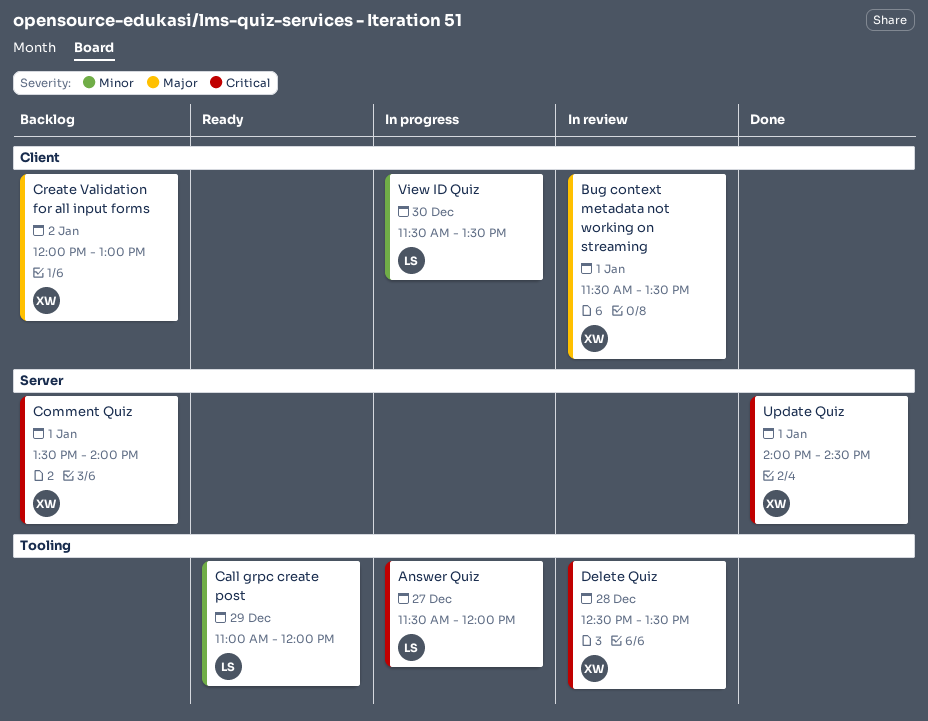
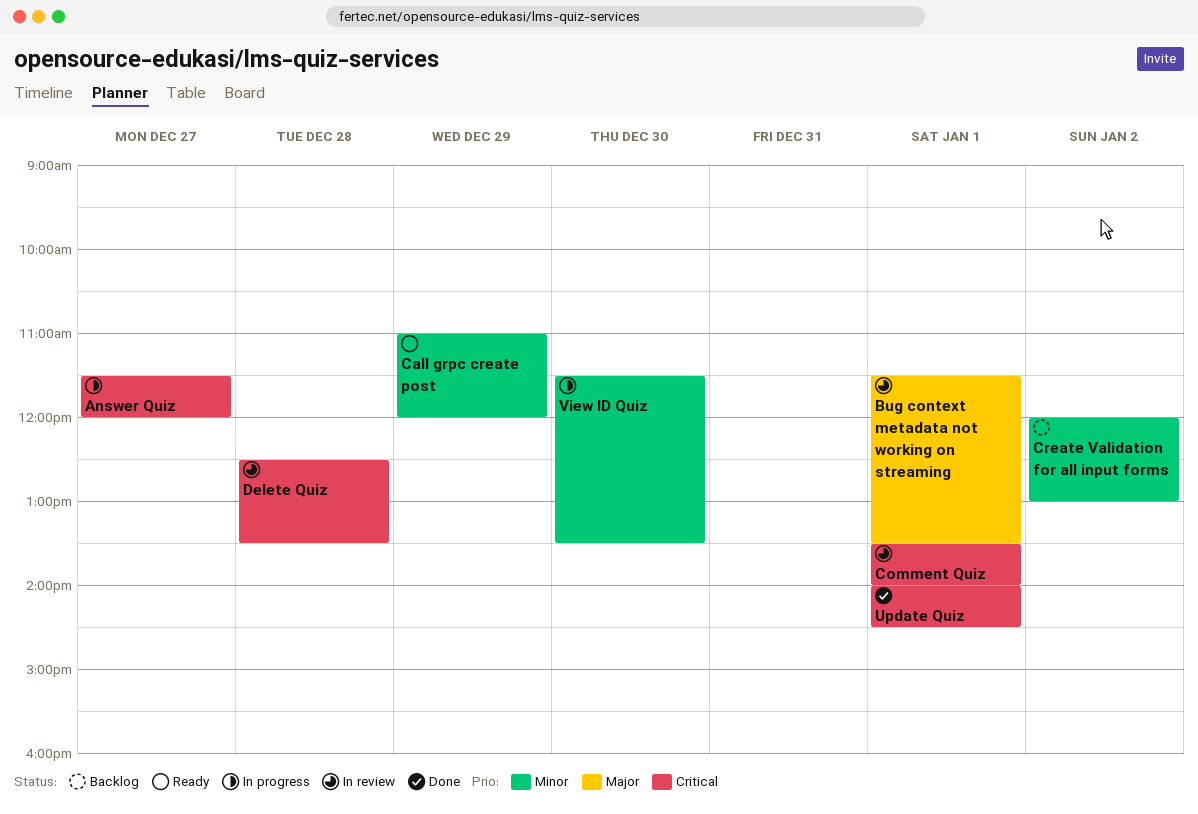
Comment Quiz, status: Backlog -> In review
Create Validation for all input forms, priority: Major -> Minor

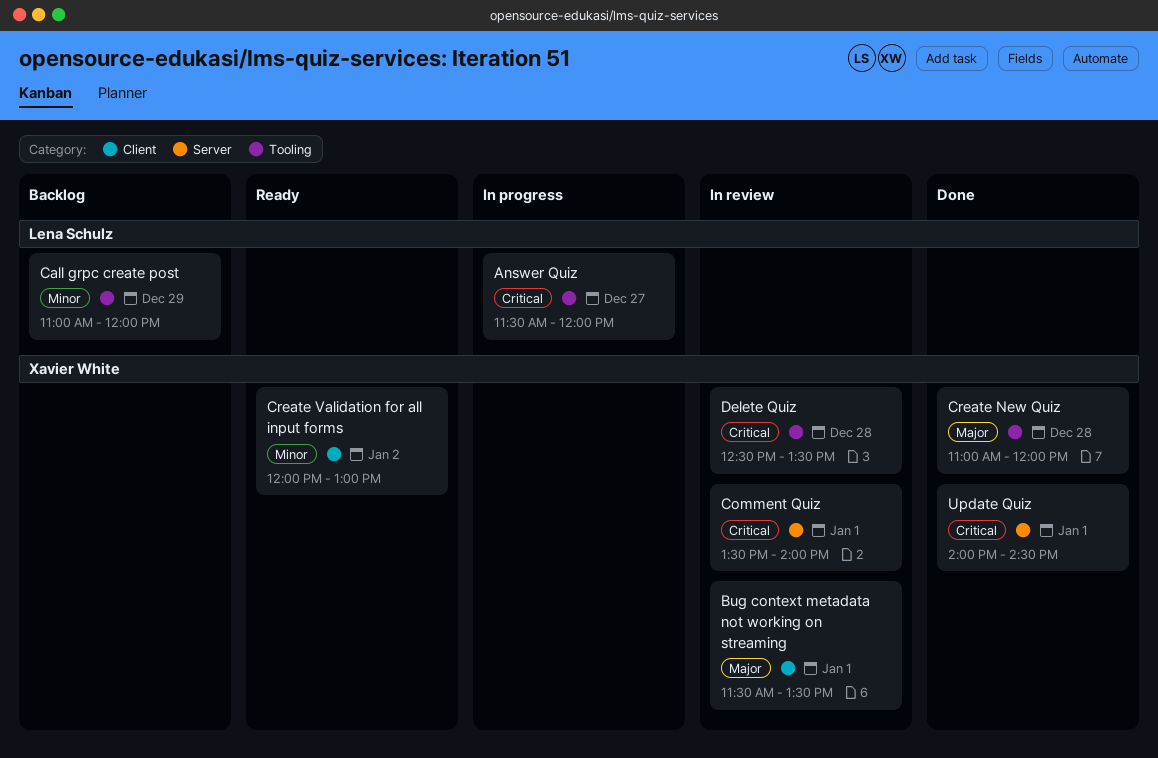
Call grpc create post, status: Ready -> Backlog
Create New Quiz: none -> present
Create Validation for all input forms, status: Backlog -> Ready
View ID Quiz: present -> none

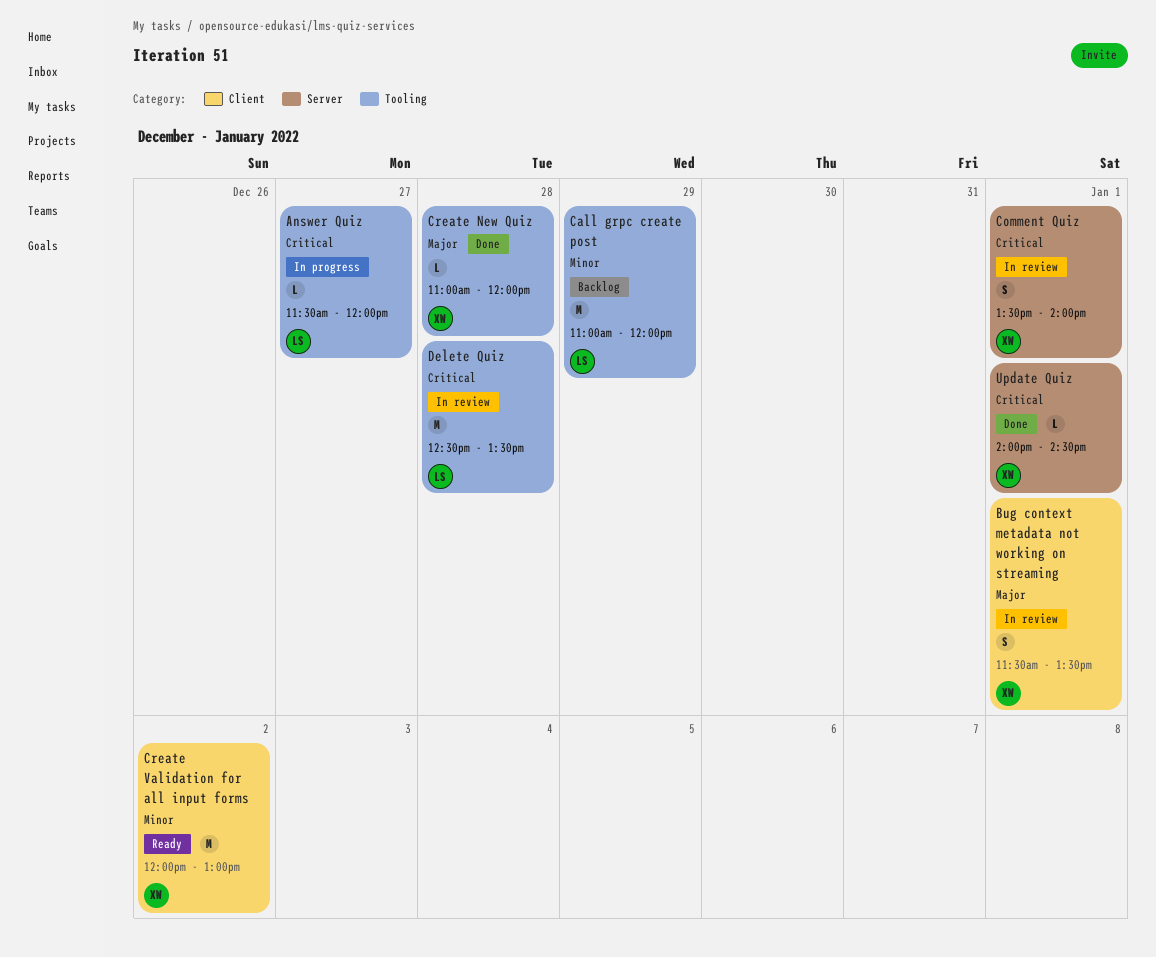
Delete Quiz, owner: Xavier White -> Lena Schulz

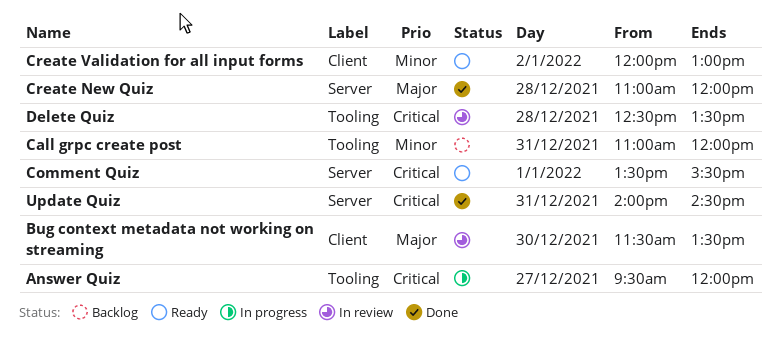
Answer Quiz, begins: 11:30 -> 09:30
Bug context metadata not working on streaming, day: Jan 1 -> Dec 30
Call grpc create post, day: Dec 29 -> Dec 31
Comment Quiz, status: In review -> Ready
Comment Quiz, ends: 14:00 -> 15:30
Create New Quiz, label: Tooling -> Server
Update Quiz, day: Jan 1 -> Dec 31

